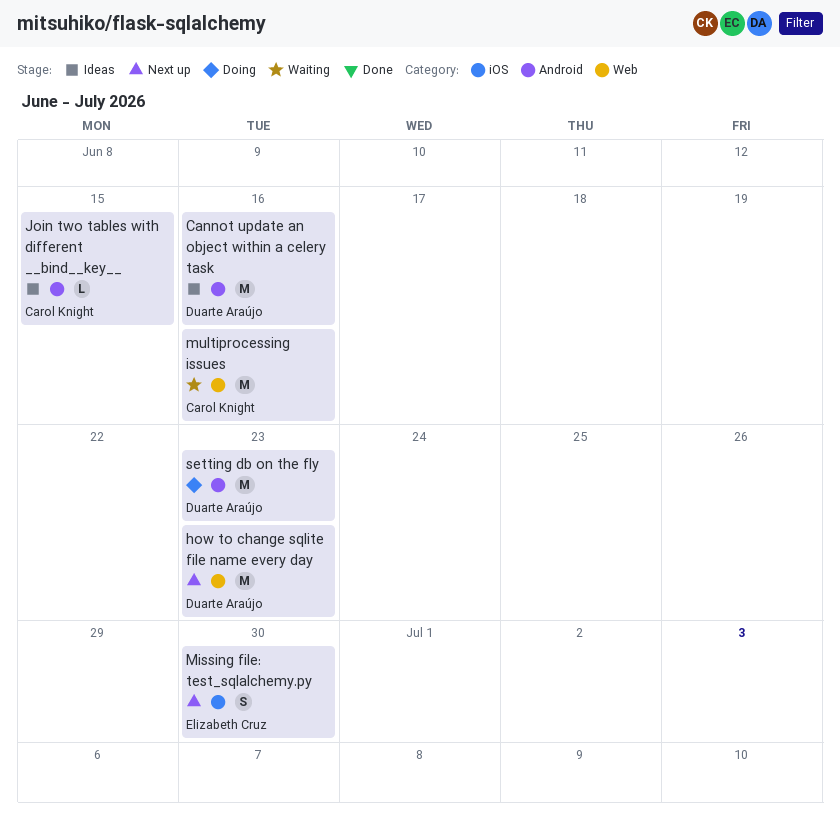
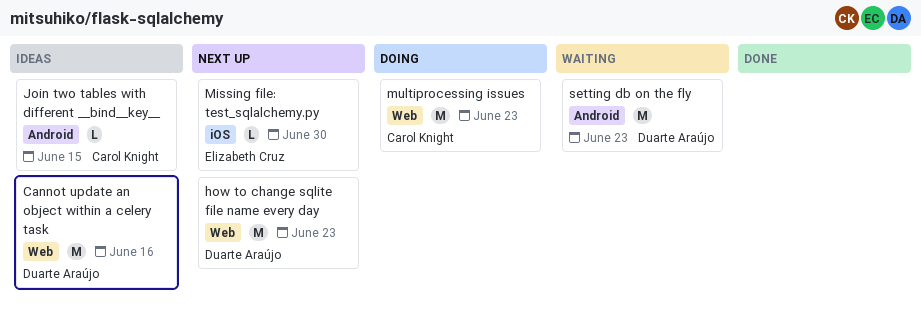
Cannot update an object within a celery task, label: Android -> Web
Missing file: test_sqlalchemy.py, estimate: S -> L
multiprocessing issues, status: Waiting -> Doing
multiprocessing issues, due: Jun 16 -> Jun 23
setting db on the fly, status: Doing -> Waiting

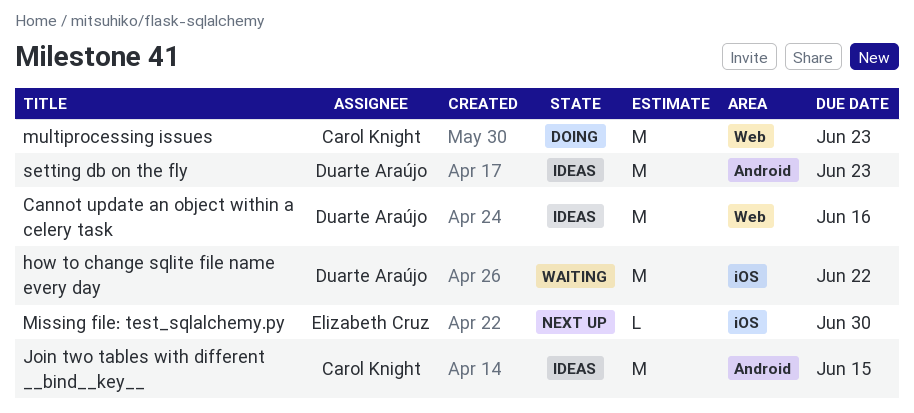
how to change sqlite file name every day, status: Next up -> Waiting
how to change sqlite file name every day, label: Web -> iOS
how to change sqlite file name every day, due: Jun 23 -> Jun 22
Join two tables with different __bind__key__, estimate: L -> M
setting db on the fly, status: Waiting -> Ideas

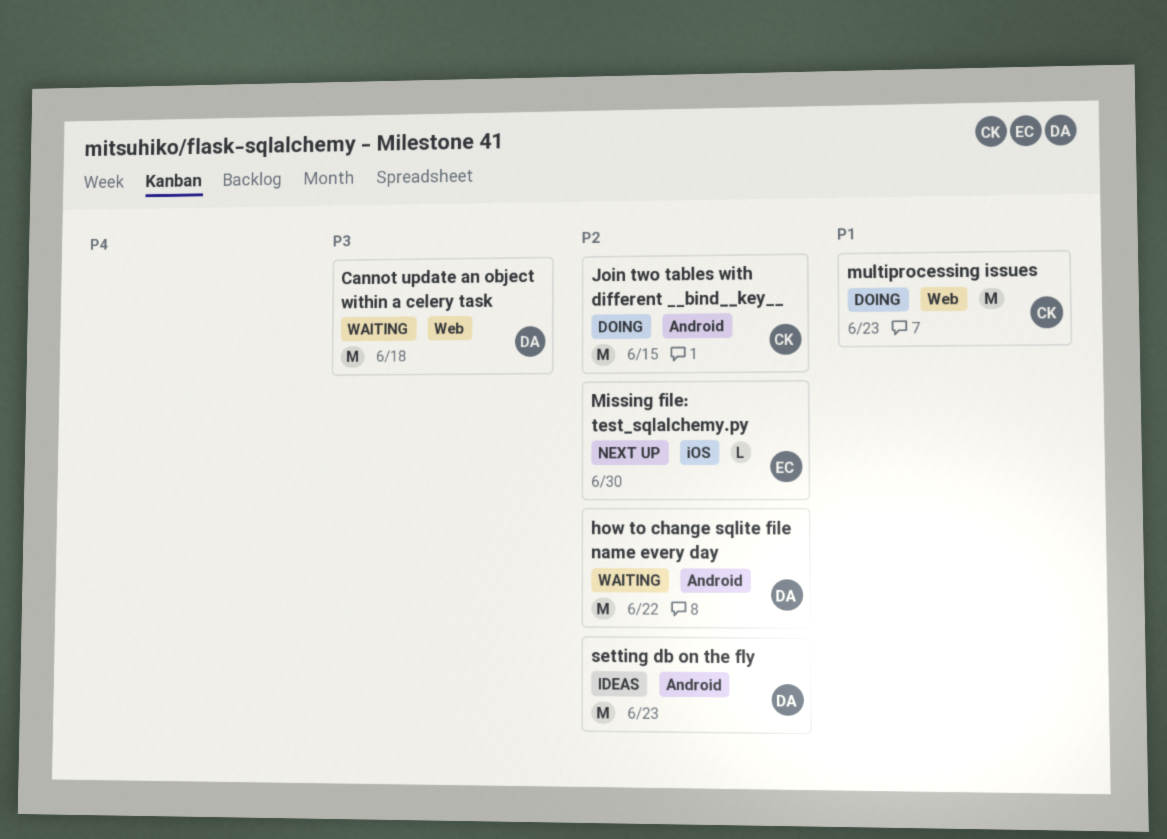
Cannot update an object within a celery task, status: Ideas -> Waiting
Cannot update an object within a celery task, due: Jun 16 -> Jun 18
how to change sqlite file name every day, label: iOS -> Android
Join two tables with different __bind__key__, status: Ideas -> Doing

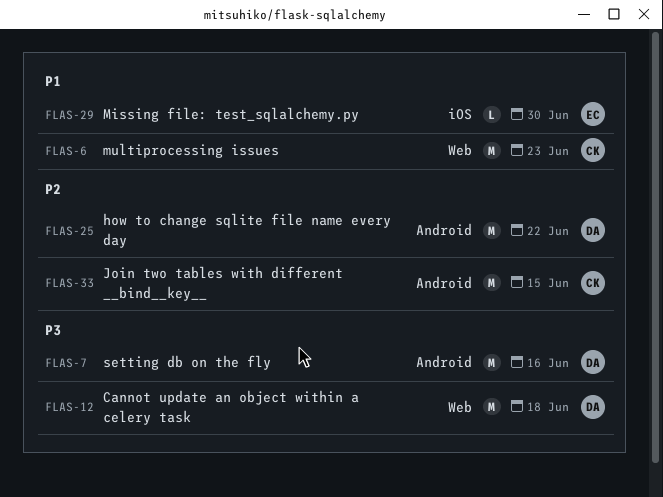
Missing file: test_sqlalchemy.py, priority: P2 -> P1
setting db on the fly, priority: P2 -> P3
setting db on the fly, due: Jun 23 -> Jun 16

